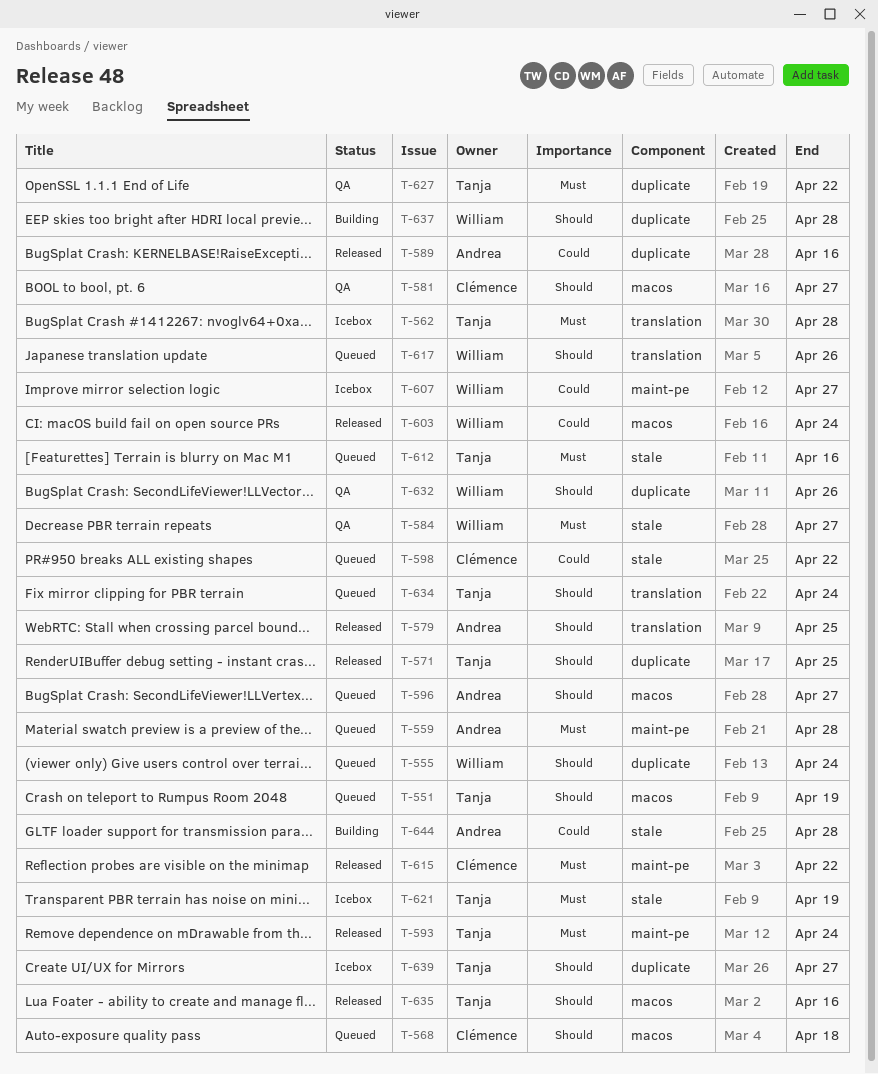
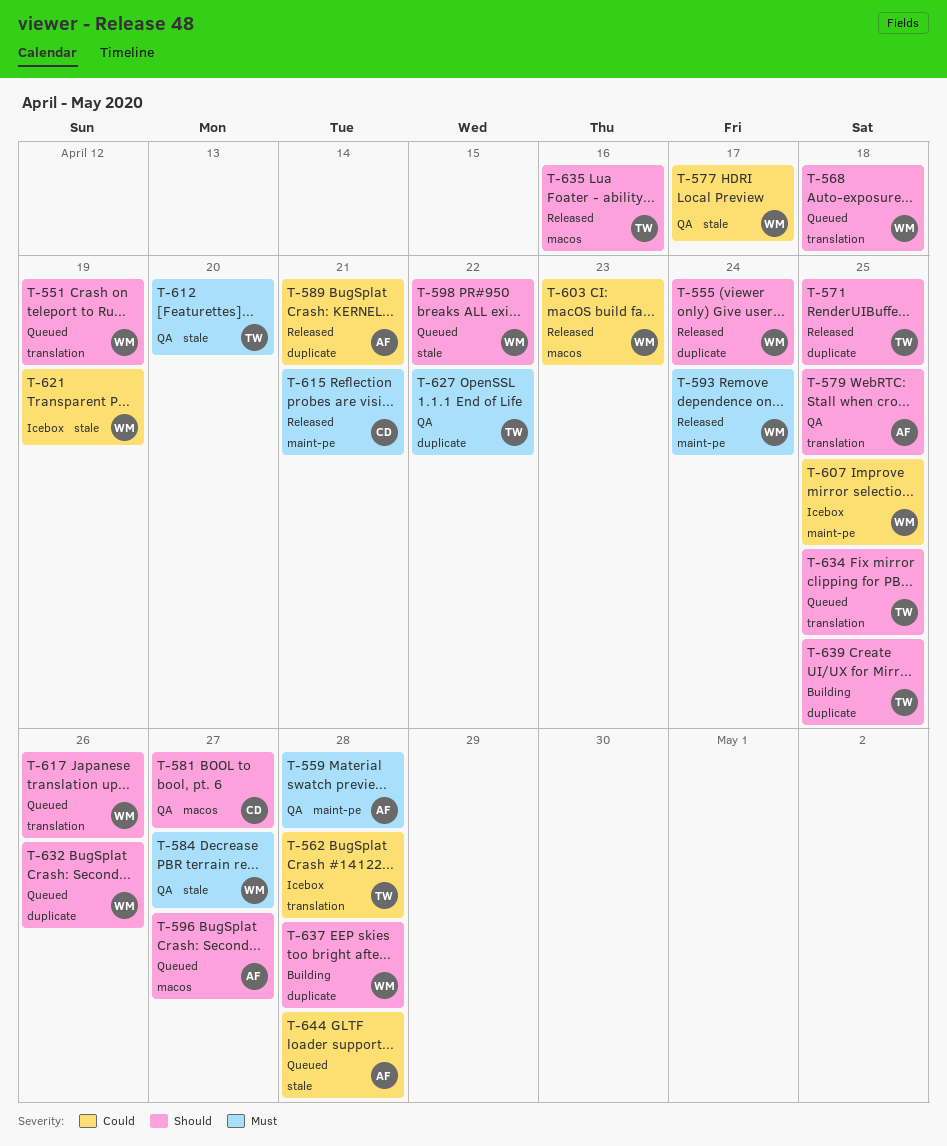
T-551, owner: Tanja -> William
T-551, label: macos -> translation
T-555, status: Queued -> Released
T-559, status: Queued -> QA
T-562, priority: Must -> Could
T-568, owner: Clémence -> William
T-568, label: macos -> translation
T-577: none -> present
T-579, status: Released -> QA
T-589, due: Apr 16 -> Apr 21
T-593, owner: Tanja -> William
T-598, owner: Clémence -> William
T-598, priority: Could -> Should
T-603, due: Apr 24 -> Apr 23
T-607, due: Apr 27 -> Apr 25
T-612, status: Queued -> QA
T-612, due: Apr 16 -> Apr 20
T-615, due: Apr 22 -> Apr 21
T-621, owner: Tanja -> William
T-621, priority: Must -> Could
T-632, status: QA -> Queued
T-634, due: Apr 24 -> Apr 25
T-639, status: Icebox -> Building
T-639, due: Apr 27 -> Apr 25
T-644, status: Building -> Queued

